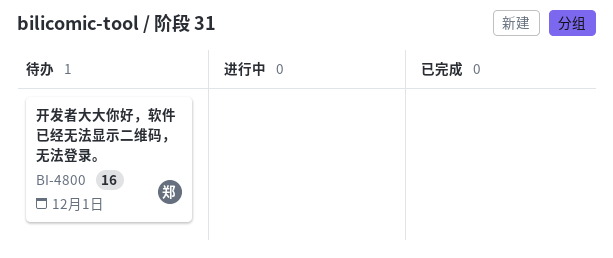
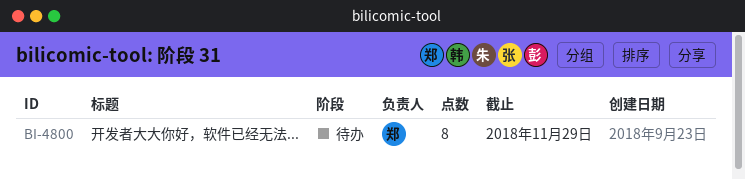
BI-4800, estimate: 16 -> 8
BI-4800, due: Dec 1 -> Nov 29

